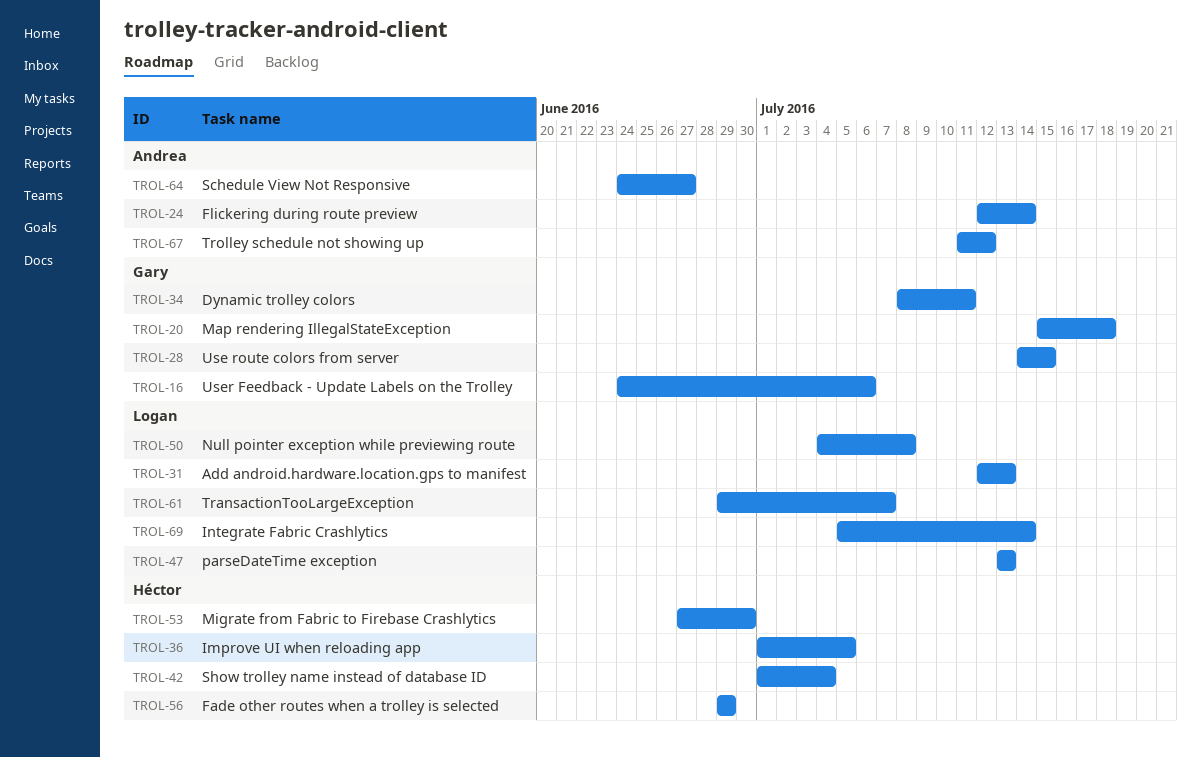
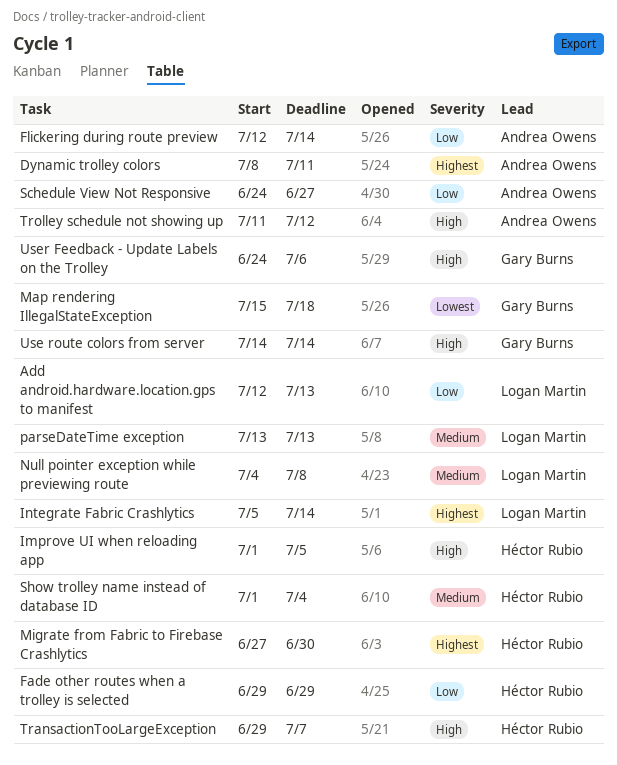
Dynamic trolley colors, owner: Gary Burns -> Andrea Owens
TransactionTooLargeException, owner: Logan Martin -> Héctor Rubio
Use route colors from server, due: Jul 15 -> Jul 14

